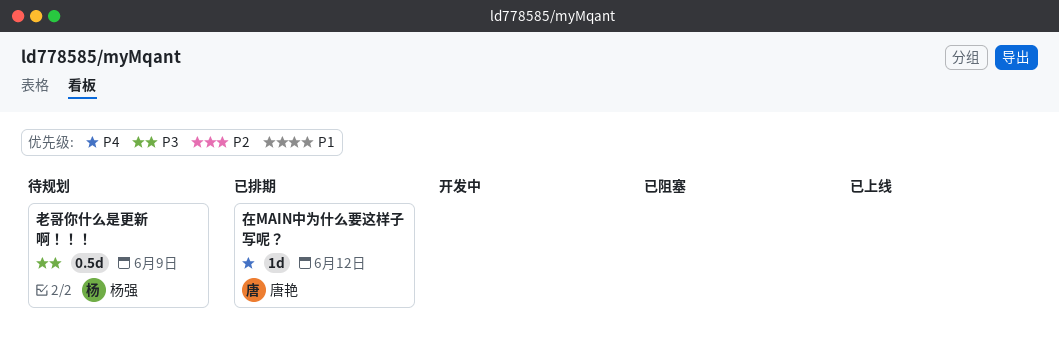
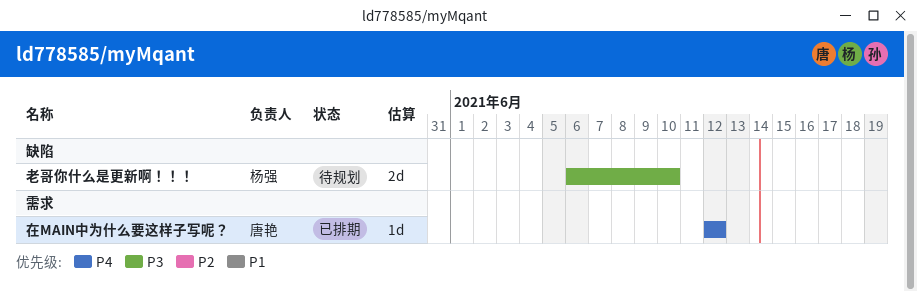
老哥你什么是更新啊！！！, estimate: 0.5d -> 2d
老哥你什么是更新啊！！！, due: Jun 9 -> Jun 10

